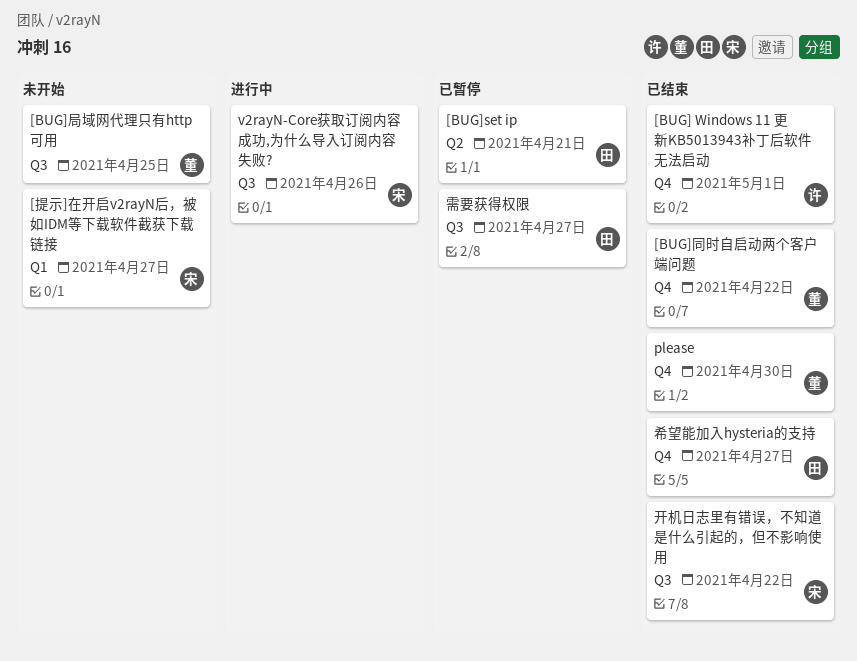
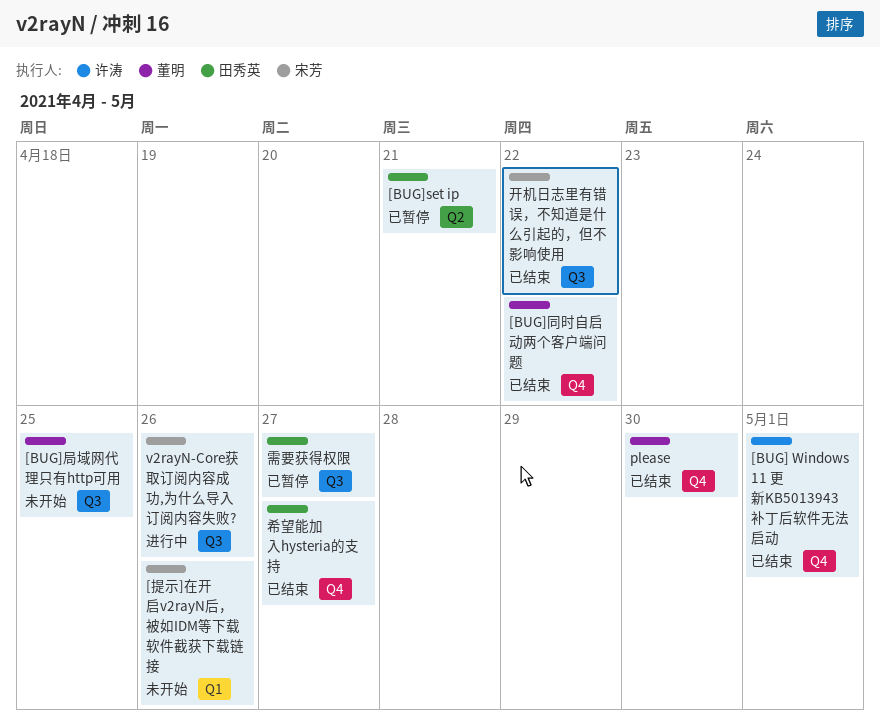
[提示]在开启v2rayN后，被如IDM等下载软件截获下载链接, due: Apr 27 -> Apr 26

